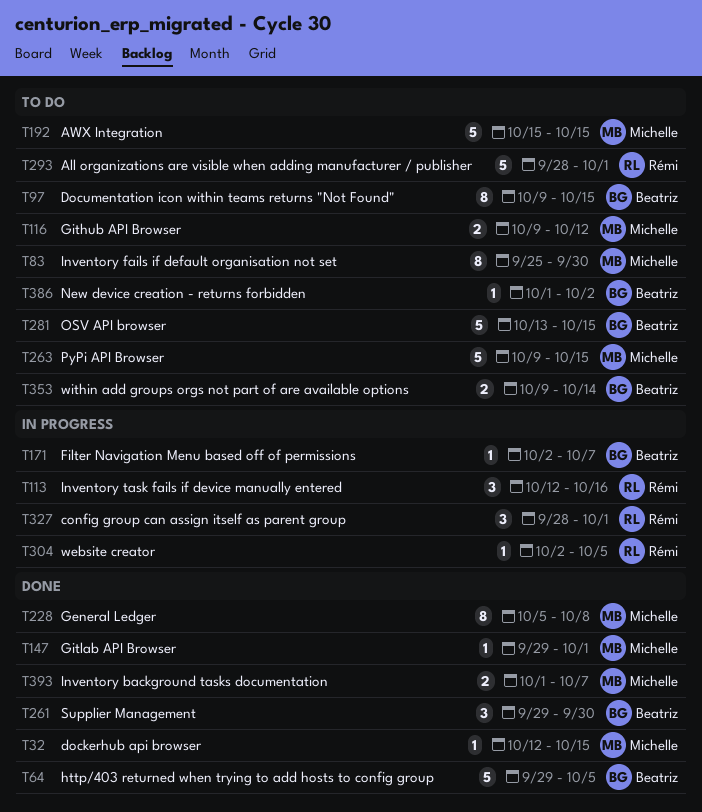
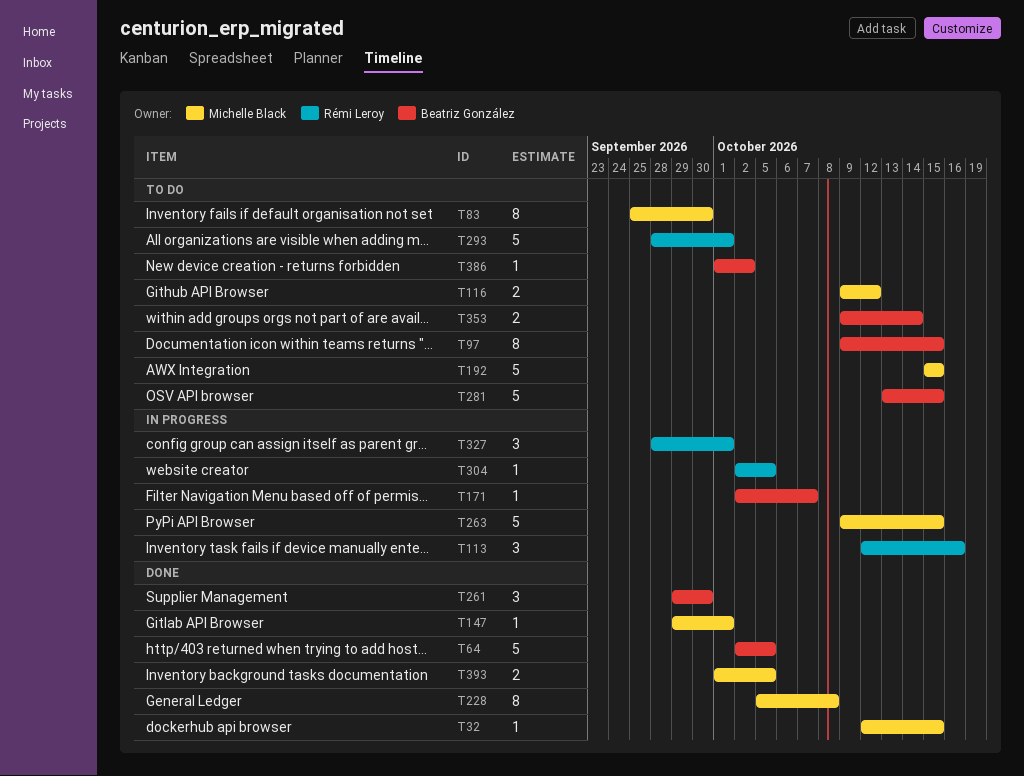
T64, start: Sep 29 -> Oct 2
T263, status: To do -> In progress
T393, due: Oct 7 -> Oct 5

